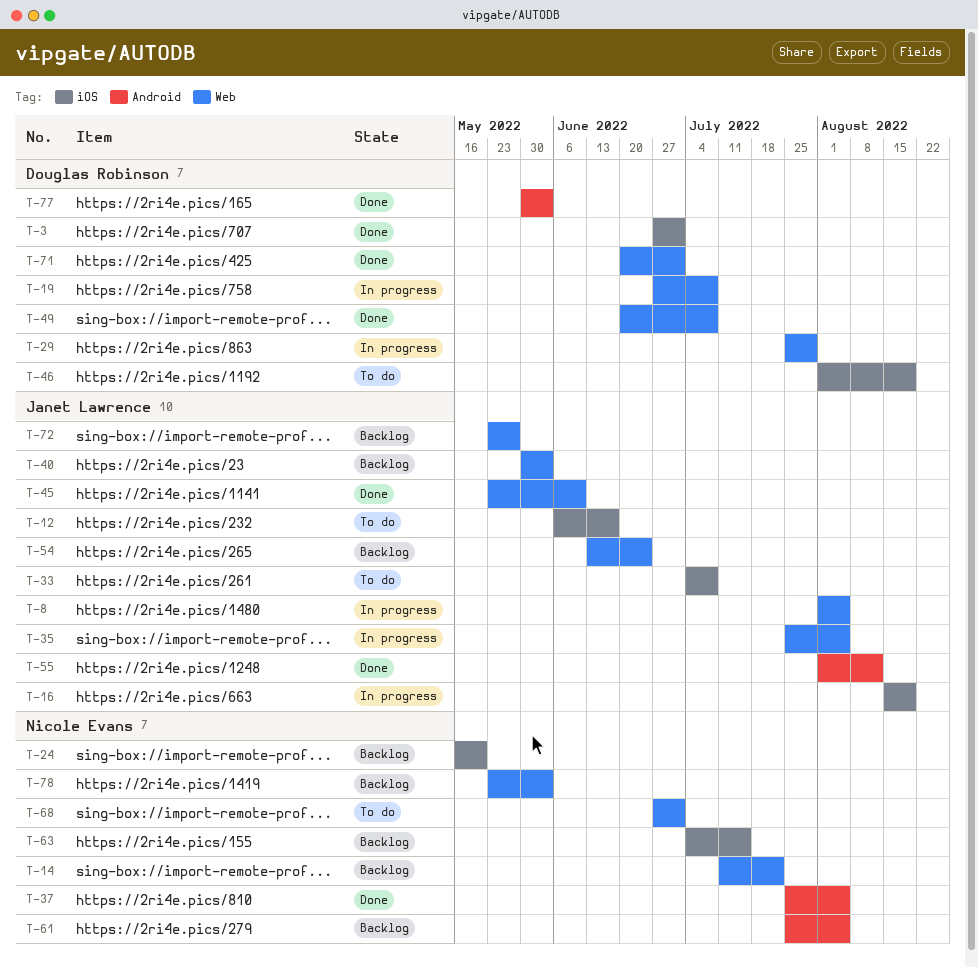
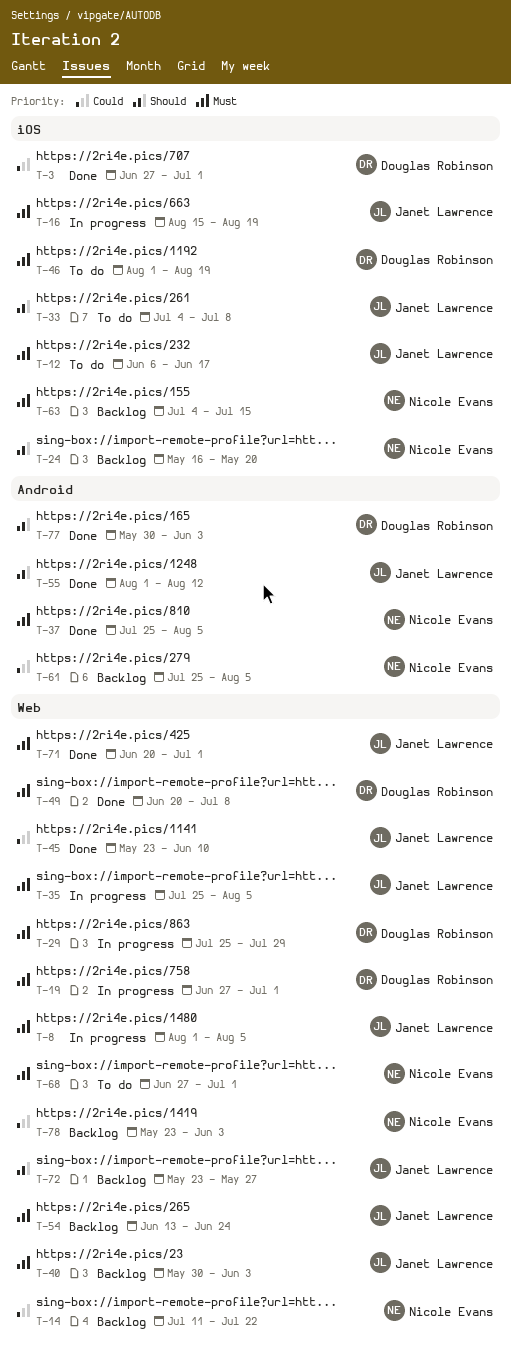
T-19, due: Jul 8 -> Jul 1
T-71, owner: Douglas Robinson -> Janet Lawrence

